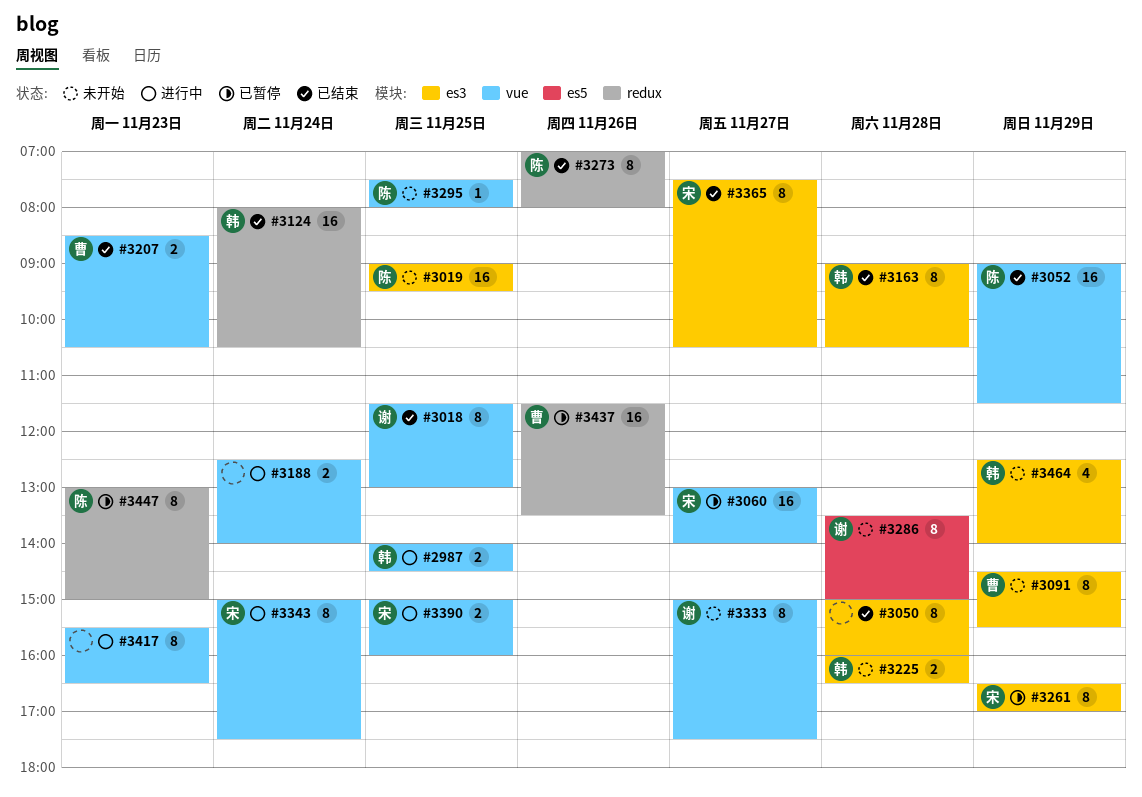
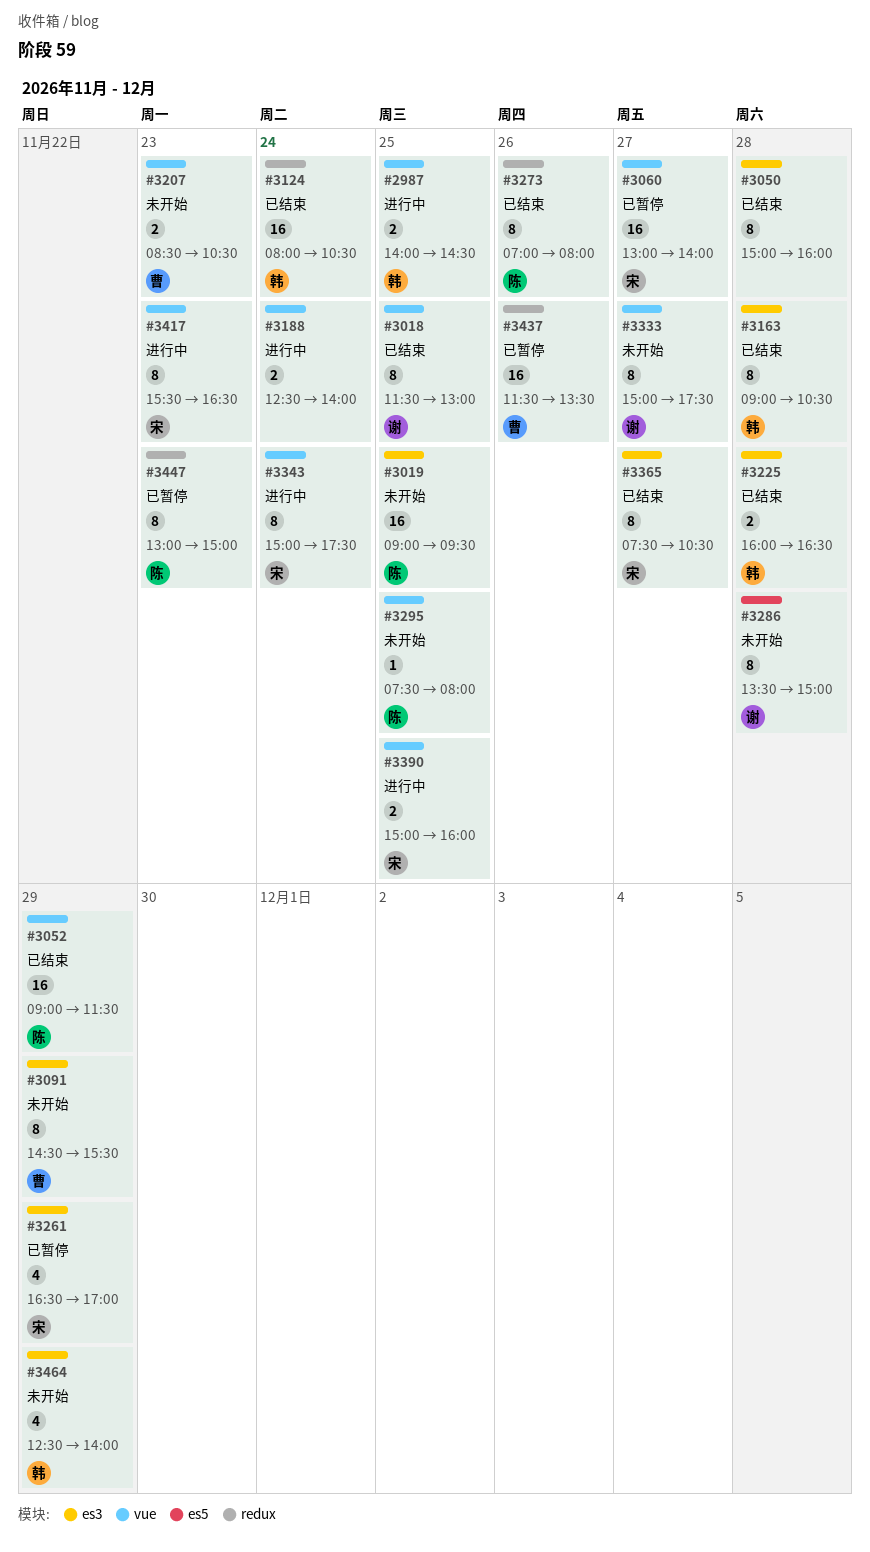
#3207, status: 已结束 -> 未开始
#3225, status: 未开始 -> 已结束
#3261, estimate: 8 -> 4
#3417, owner: none -> 宋

